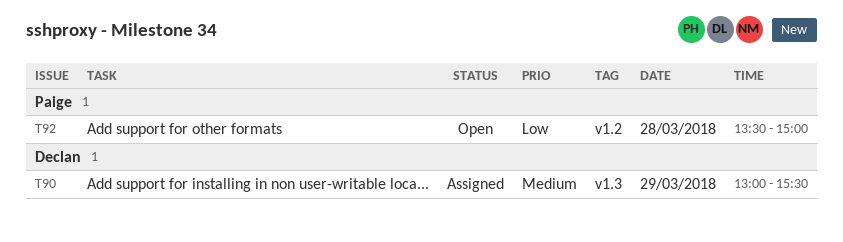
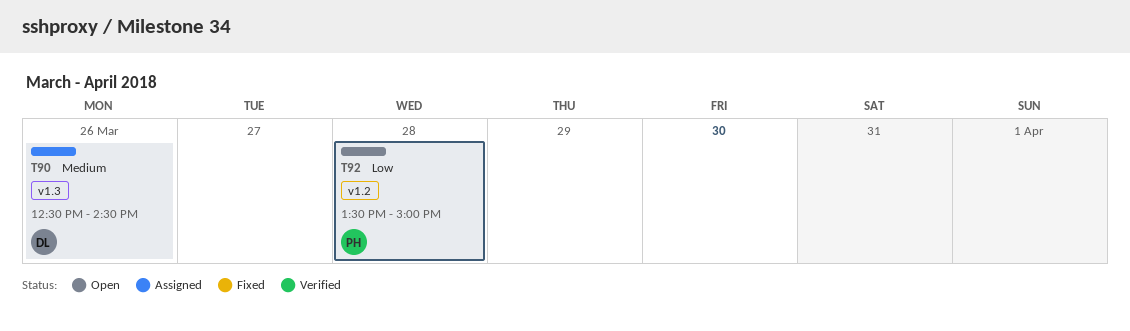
T90, day: Mar 29 -> Mar 26
T90, begins: 13:00 -> 12:30
T90, ends: 15:30 -> 14:30

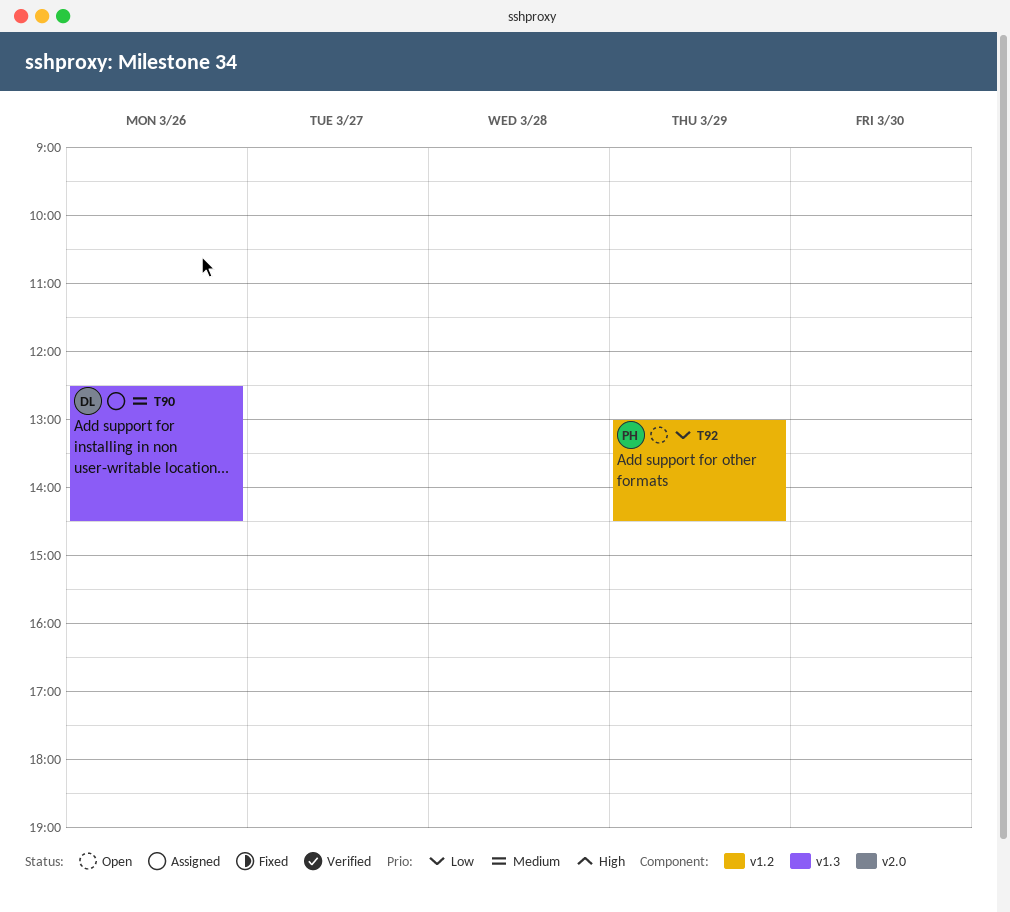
T92, day: Mar 28 -> Mar 29
T92, begins: 13:30 -> 13:00
T92, ends: 15:00 -> 14:30

